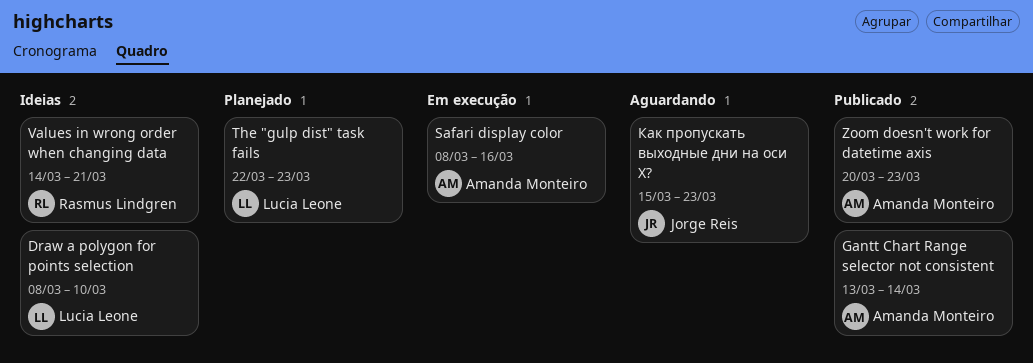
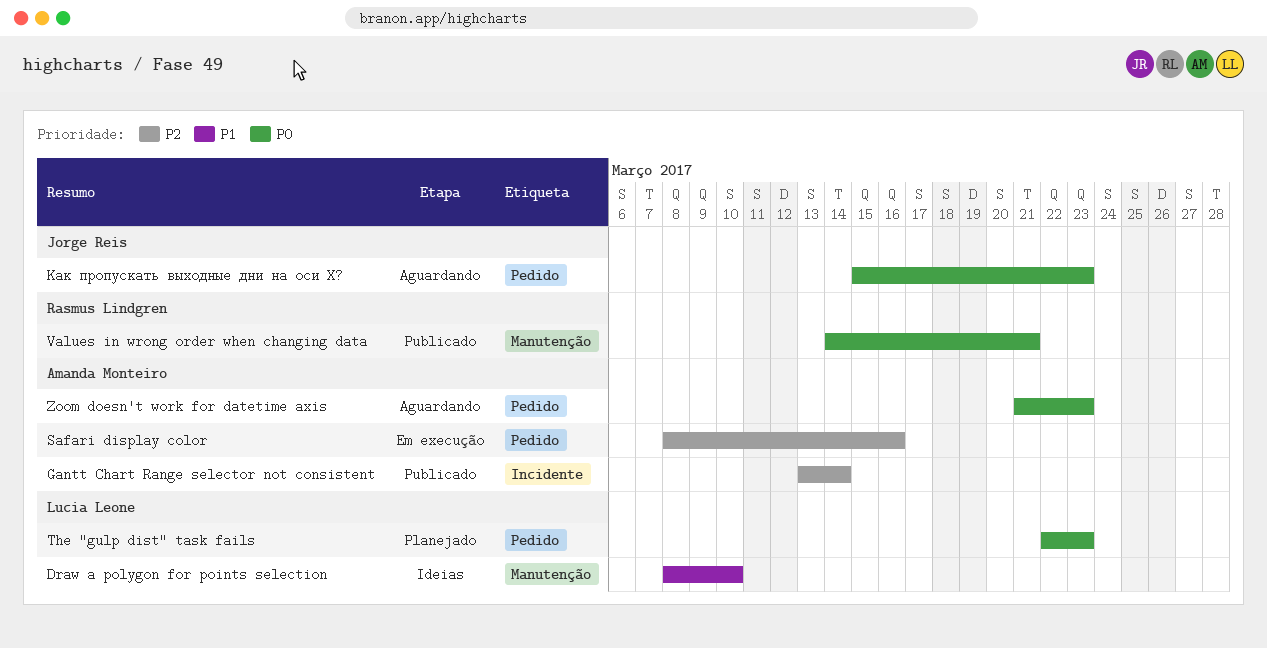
Values in wrong order when changing data, status: Ideias -> Publicado
Zoom doesn't work for datetime axis, status: Publicado -> Aguardando
Zoom doesn't work for datetime axis, start: Mar 20 -> Mar 21

